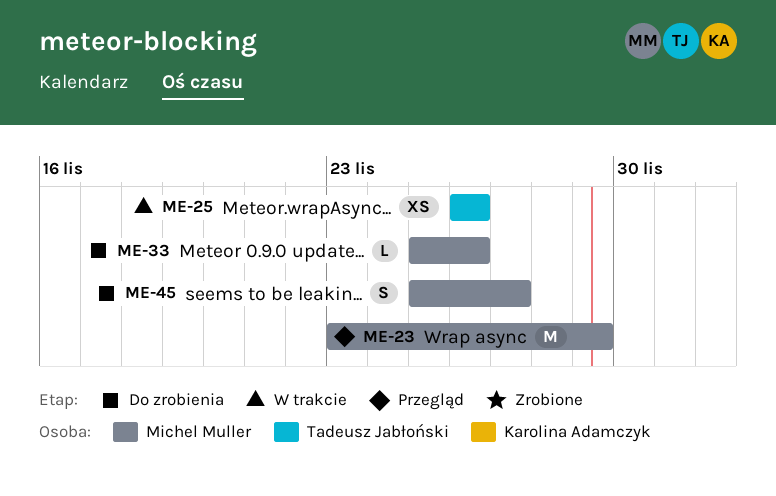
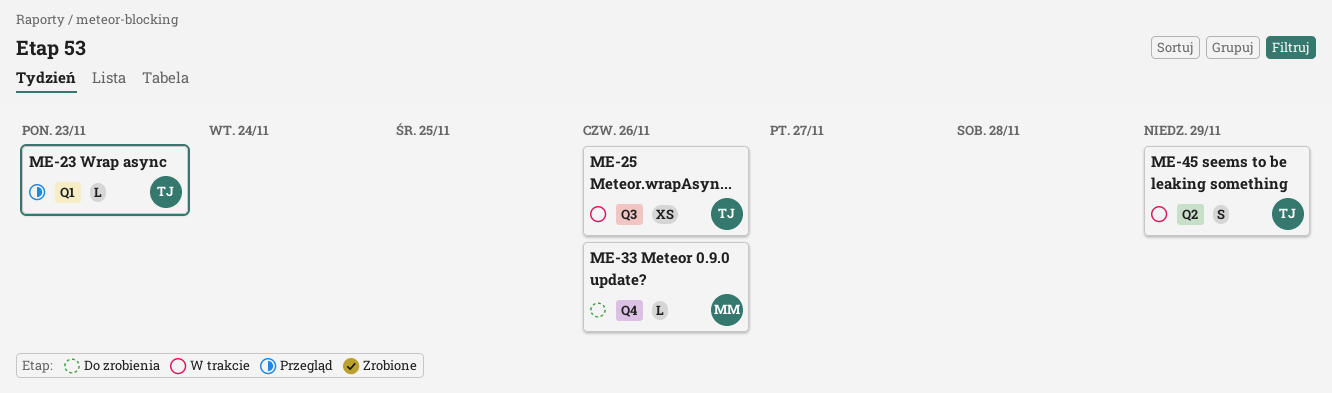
ME-23, owner: Michel Muller -> Tadeusz Jabłoński
ME-23, estimate: M -> L
ME-23, due: Nov 29 -> Nov 23
ME-45, status: Do zrobienia -> W trakcie
ME-45, owner: Michel Muller -> Tadeusz Jabłoński
ME-45, due: Nov 27 -> Nov 29

